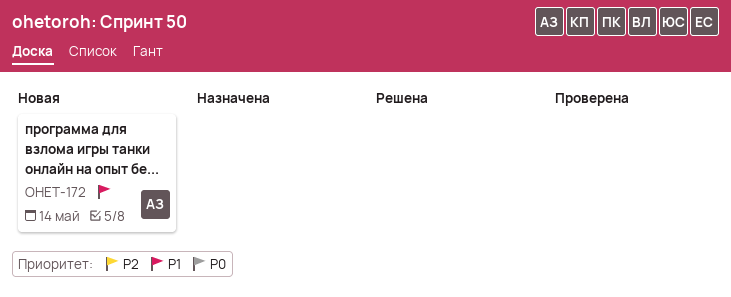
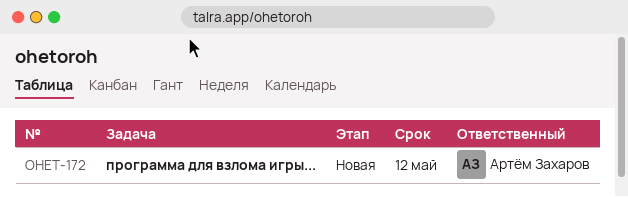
OHET-172, due: May 14 -> May 12

